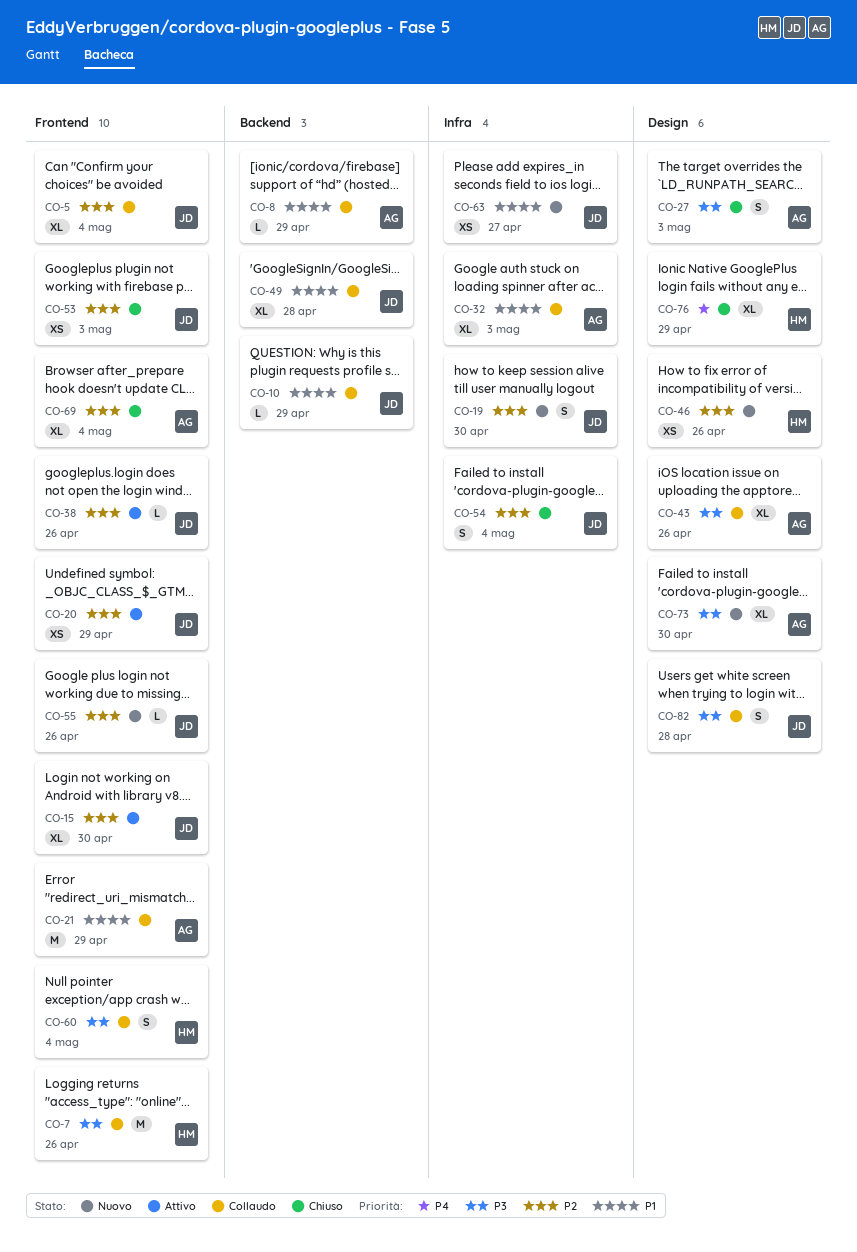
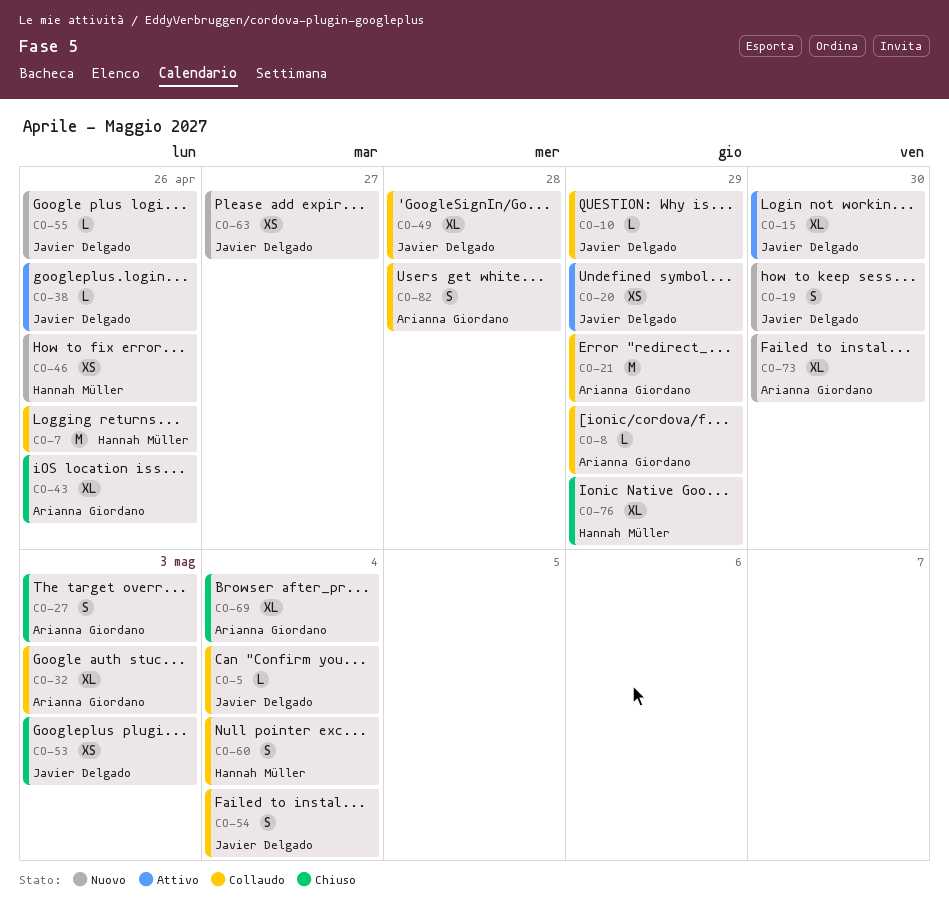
CO-5, estimate: XL -> L
CO-43, status: Collaudo -> Chiuso
CO-54, status: Chiuso -> Collaudo
CO-82, owner: Javier Delgado -> Arianna Giordano

